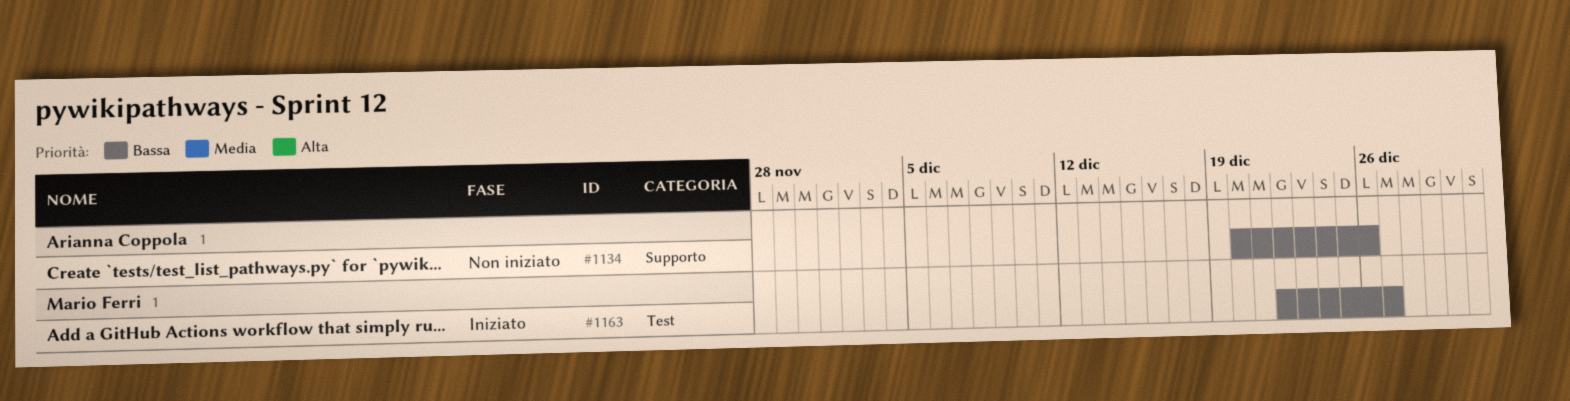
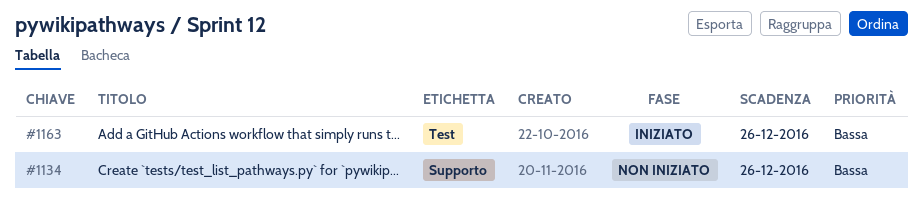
#1163, due: Dec 27 -> Dec 26

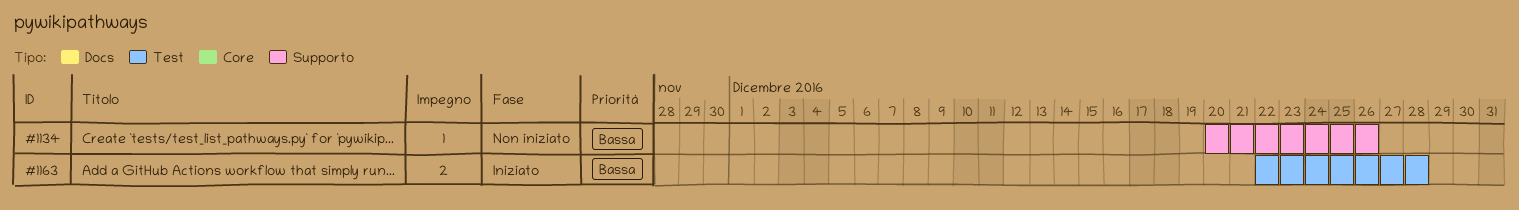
#1163, due: Dec 26 -> Dec 28

